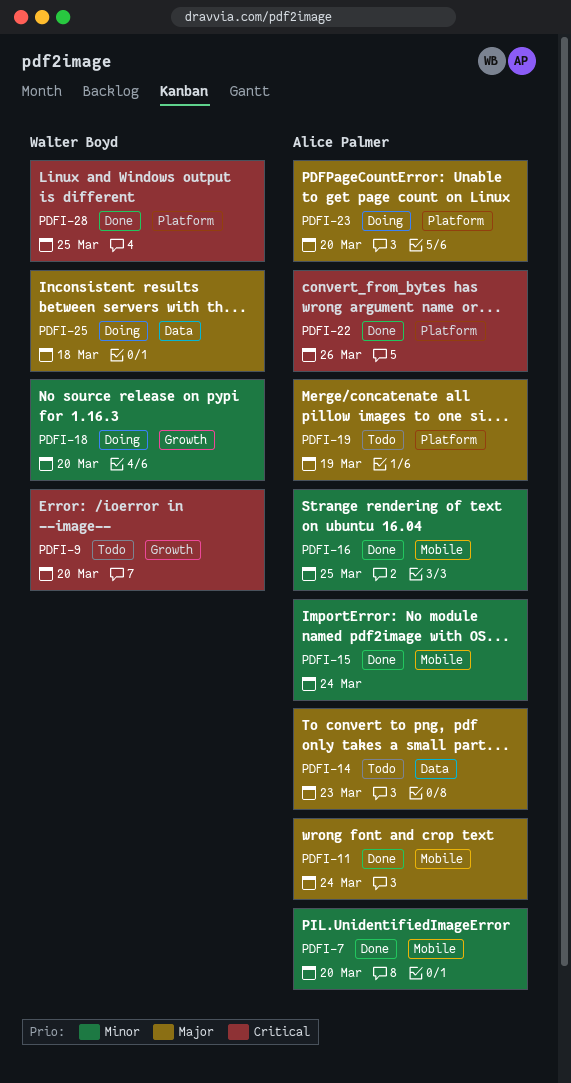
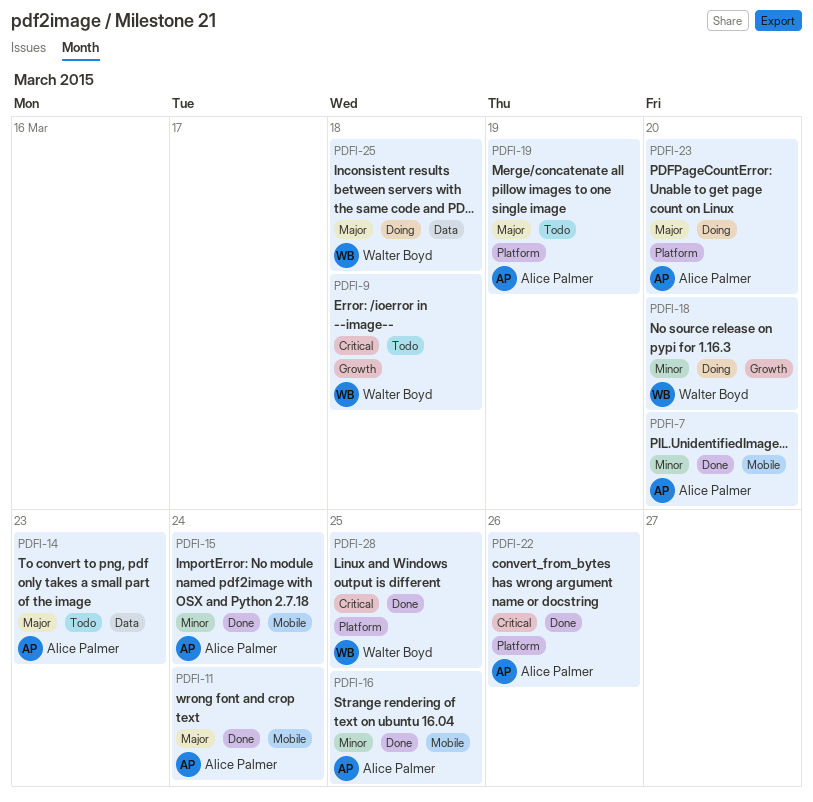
PDFI-9, due: Mar 20 -> Mar 18

